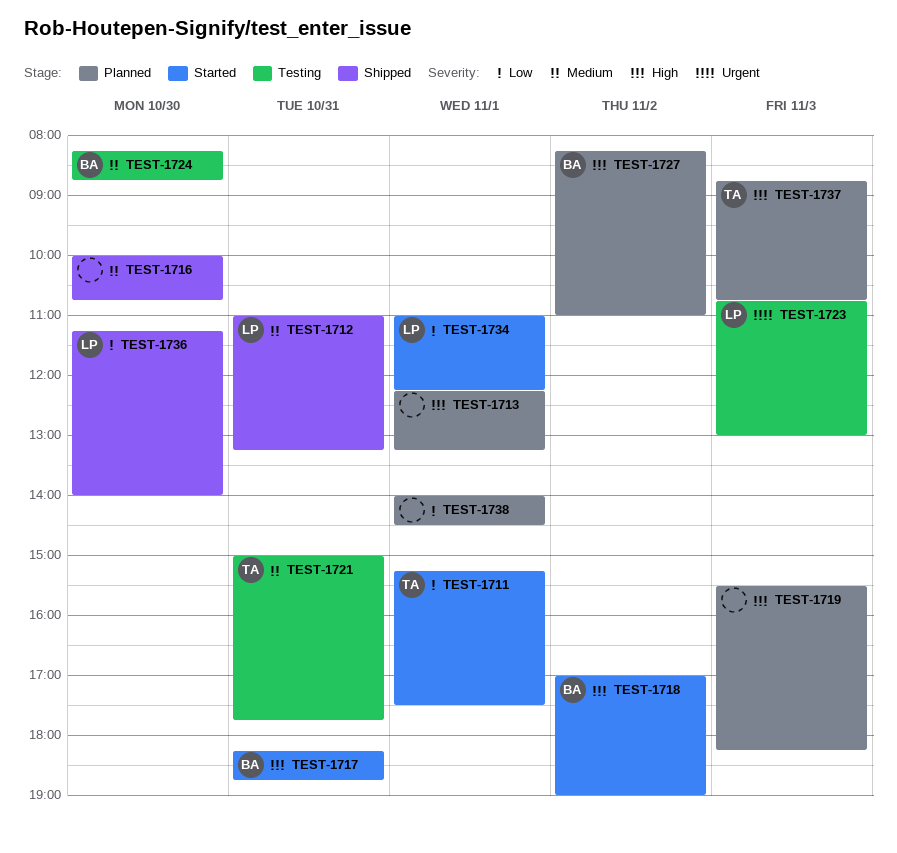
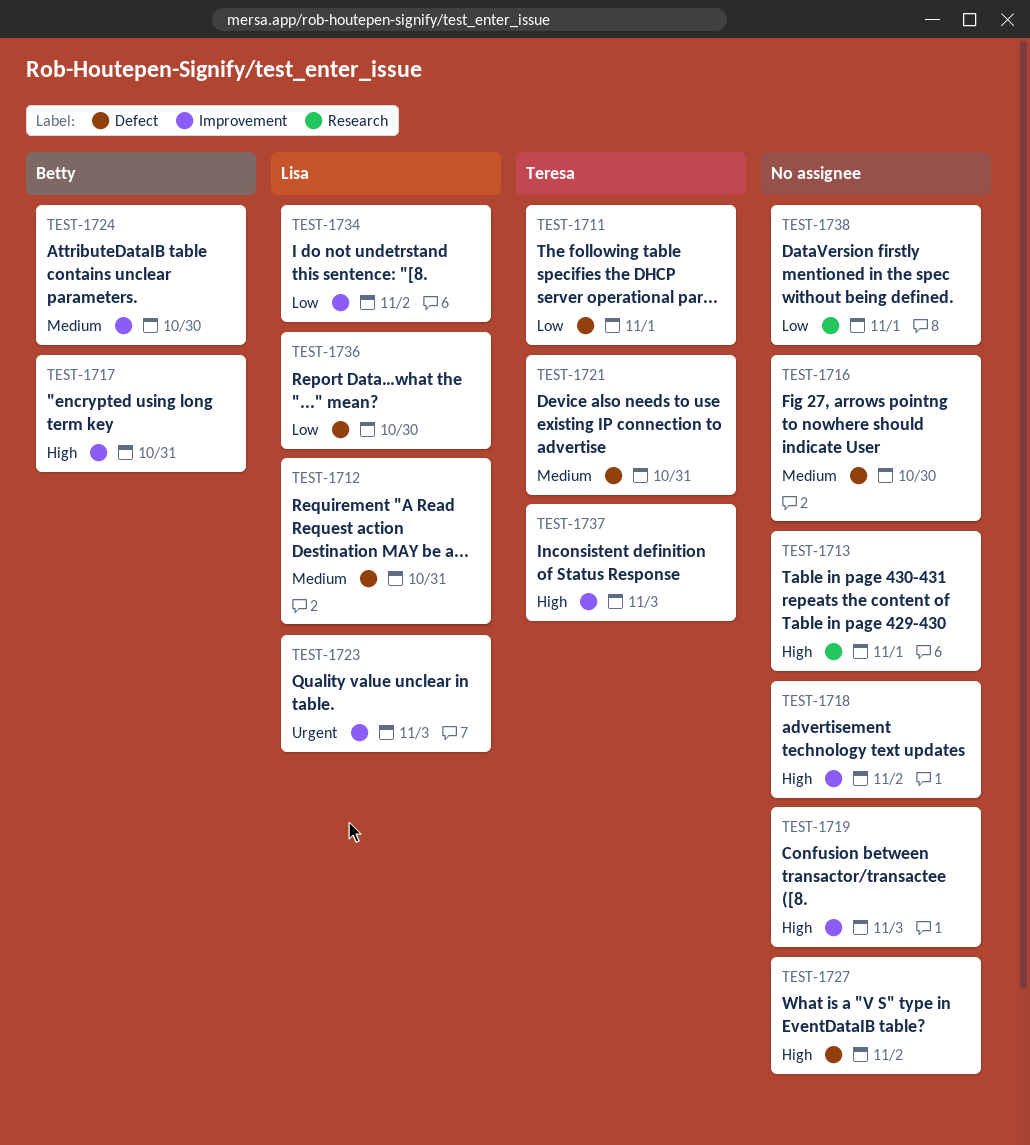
TEST-1718, owner: Betty -> none
TEST-1727, owner: Betty -> none
TEST-1734, day: Nov 1 -> Nov 2

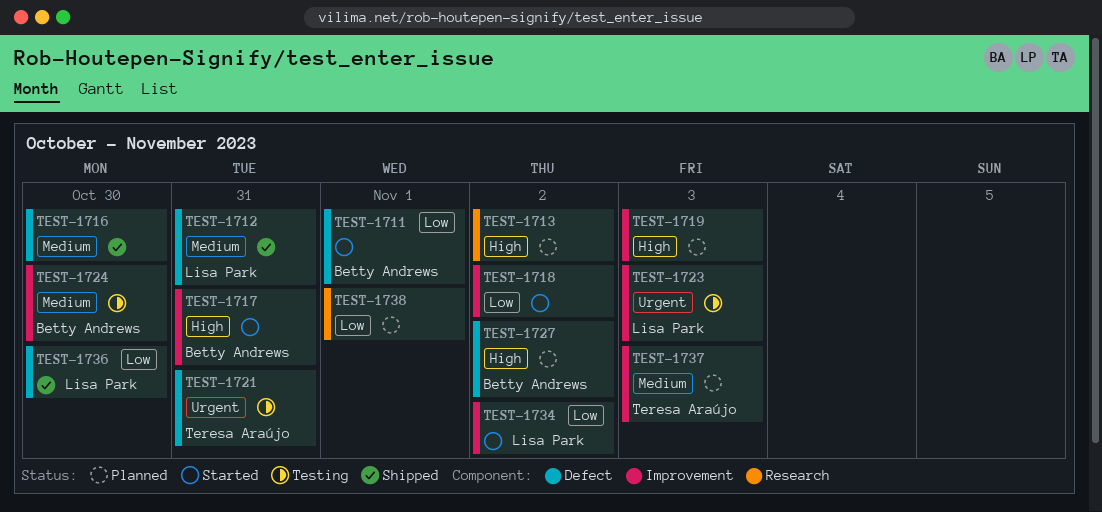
TEST-1711, owner: Teresa Araújo -> Betty Andrews
TEST-1713, day: Nov 1 -> Nov 2
TEST-1718, priority: High -> Low
TEST-1721, priority: Medium -> Urgent
TEST-1727, owner: none -> Betty Andrews
TEST-1737, priority: High -> Medium

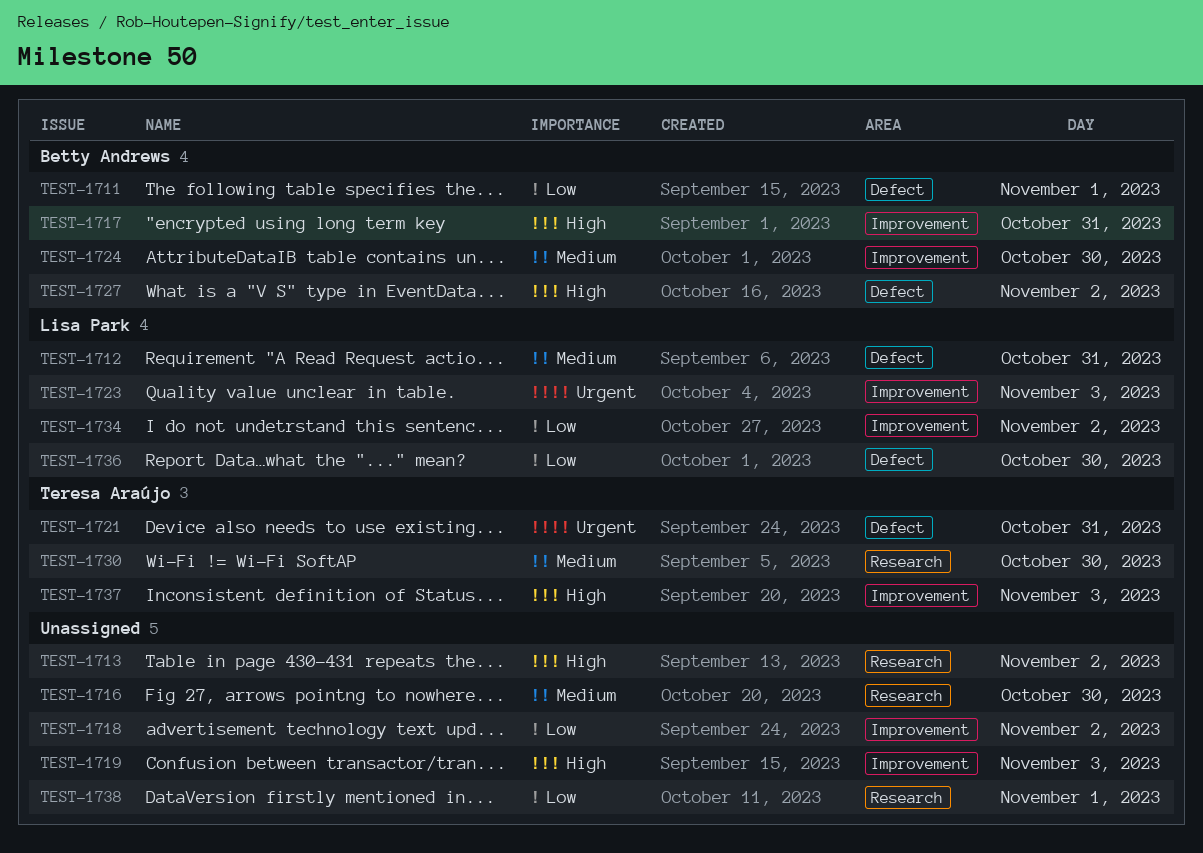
TEST-1716, label: Defect -> Research
TEST-1730: none -> present
TEST-1737, priority: Medium -> High

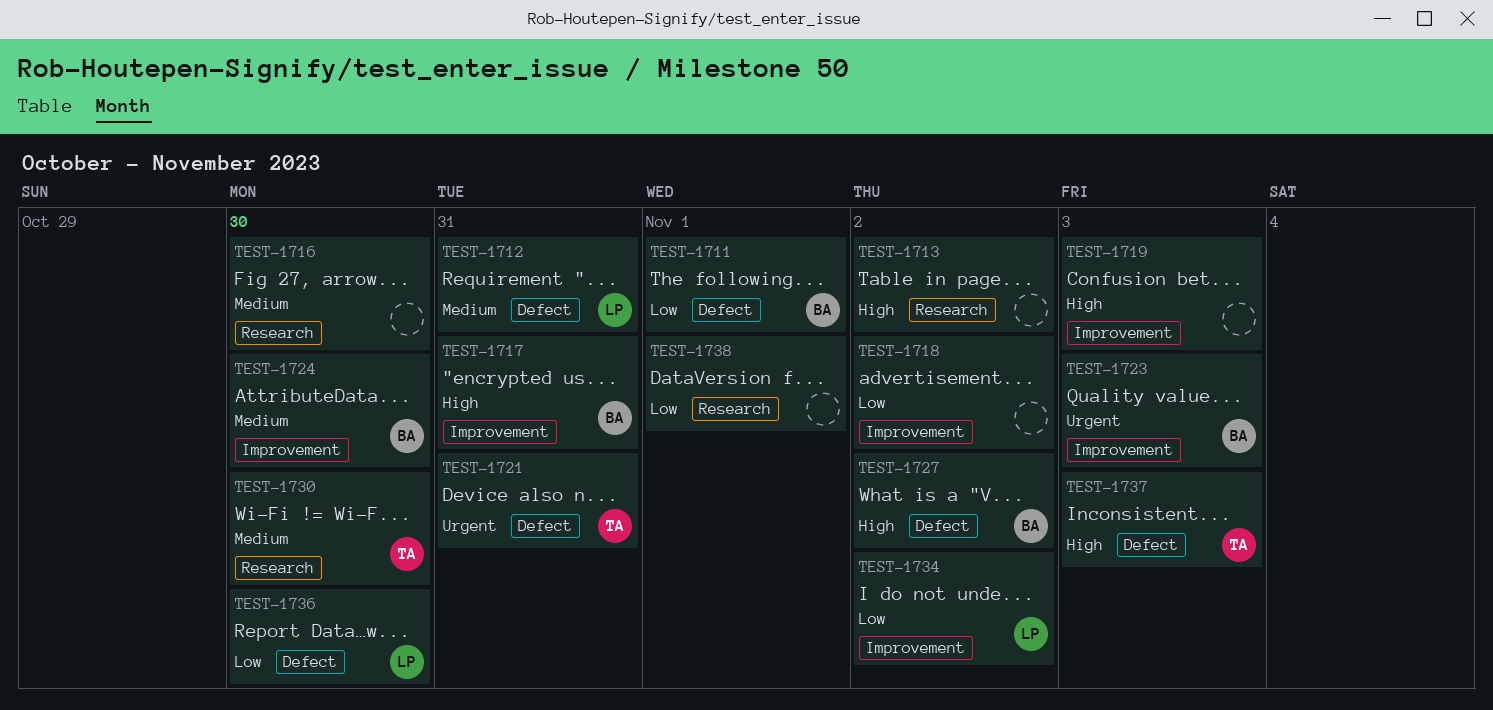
TEST-1723, owner: Lisa Park -> Betty Andrews
TEST-1737, label: Improvement -> Defect

